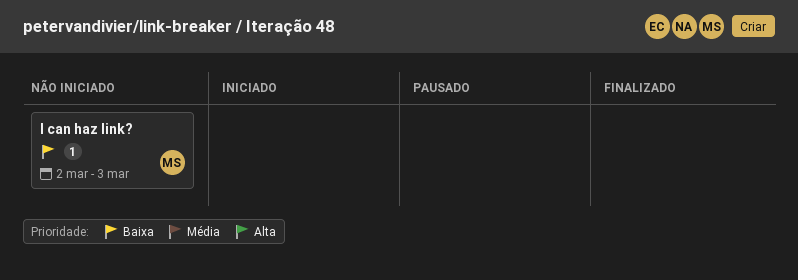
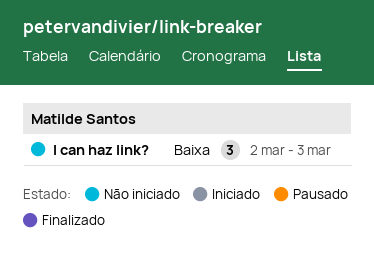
I can haz link?, estimate: 1 -> 3

